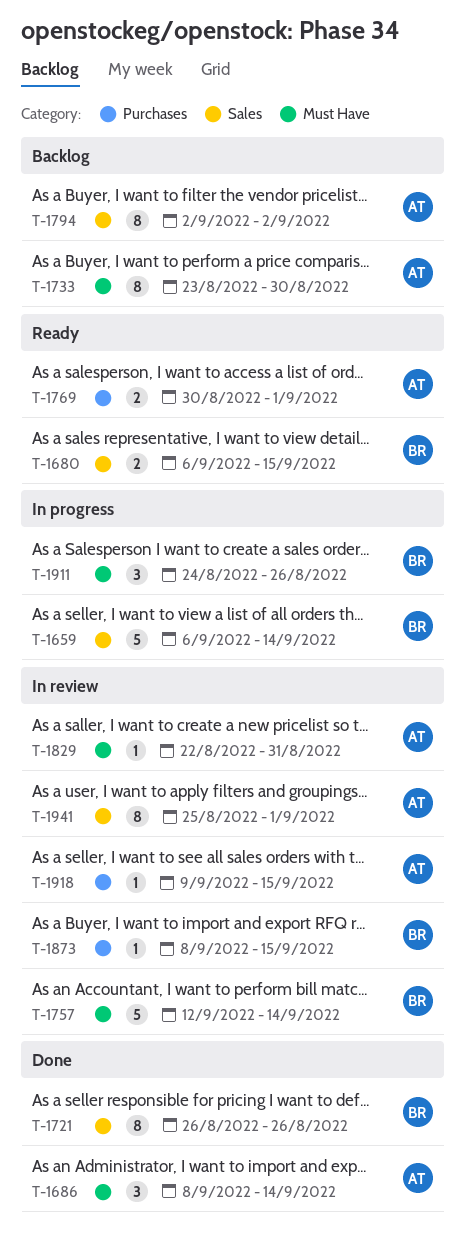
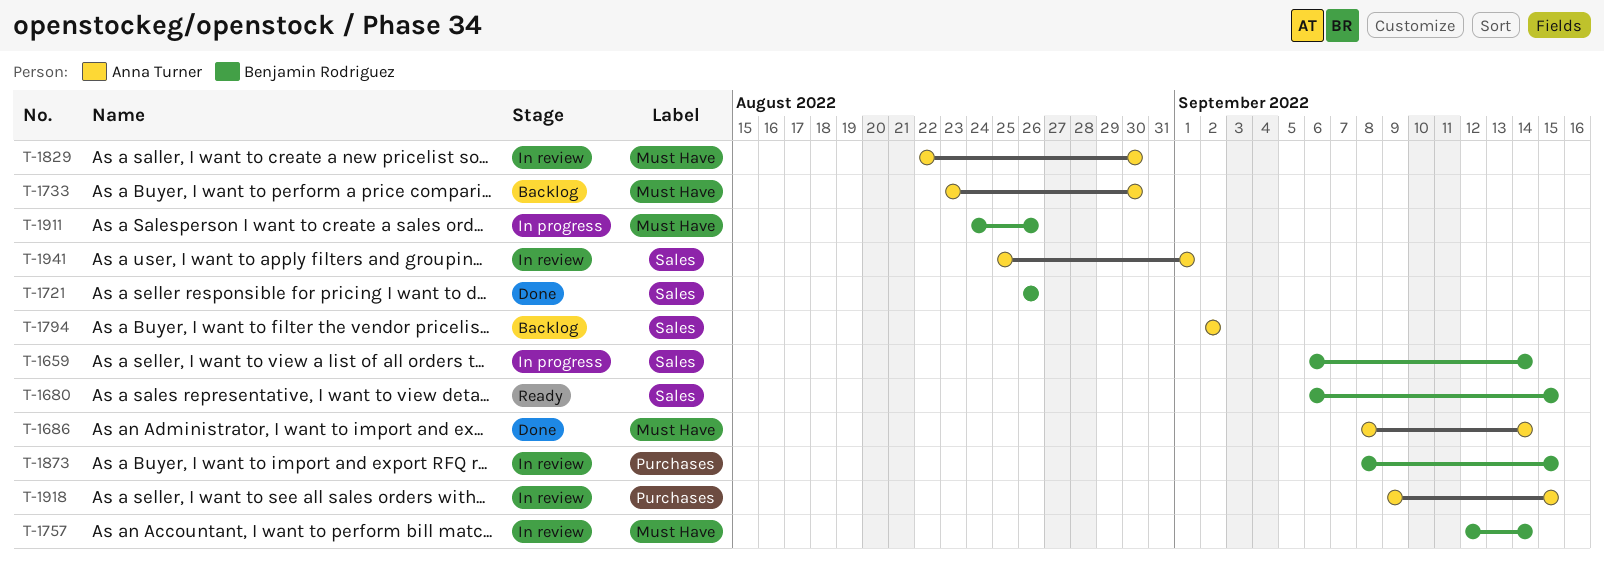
T-1769: present -> none
T-1829, due: Aug 31 -> Aug 30

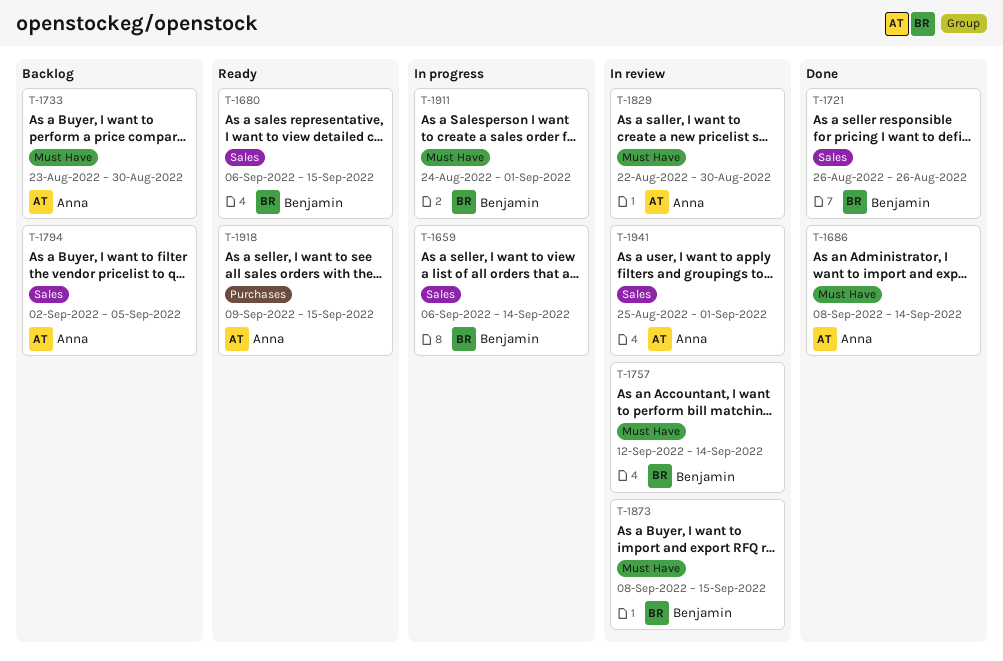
T-1794, due: Sep 2 -> Sep 5
T-1873, label: Purchases -> Must Have
T-1911, due: Aug 26 -> Sep 1
T-1918, status: In review -> Ready

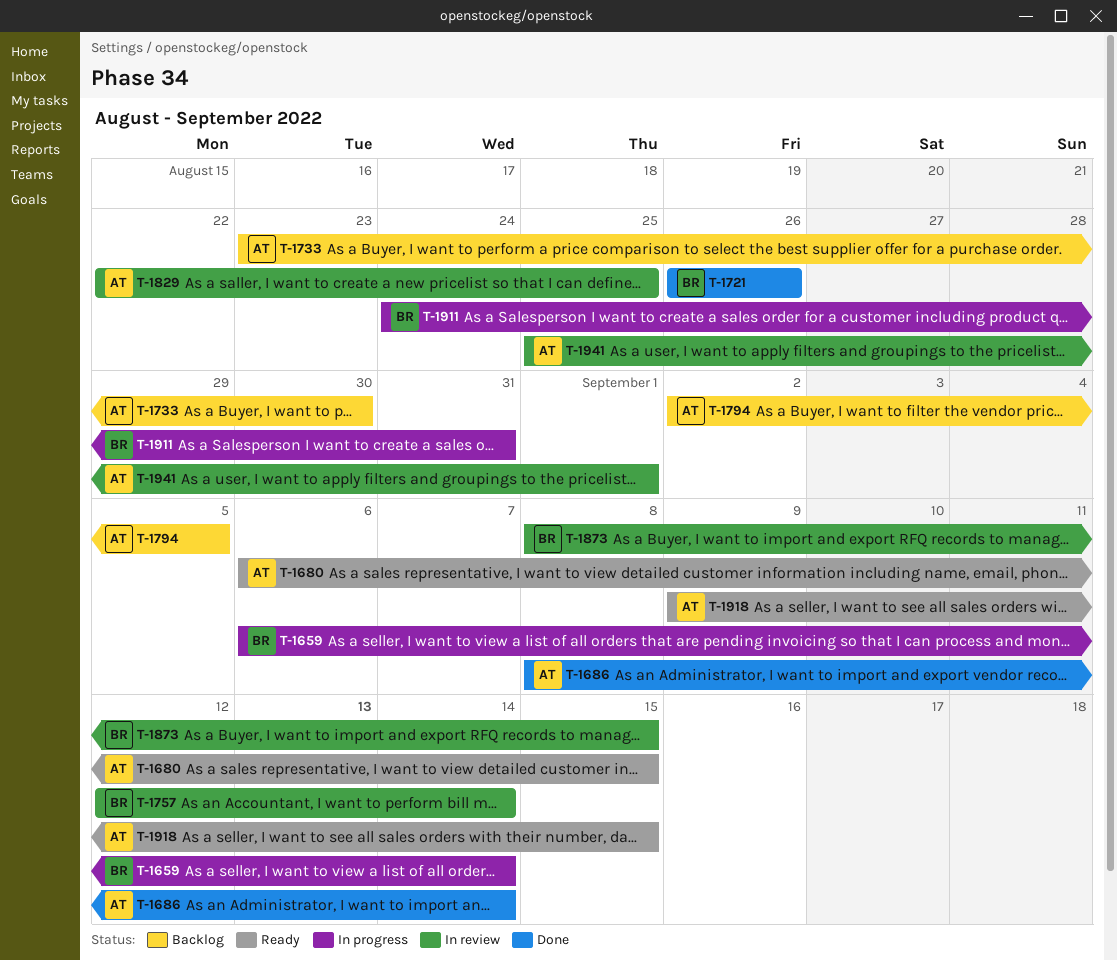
T-1680, owner: Benjamin -> Anna
T-1829, due: Aug 30 -> Aug 25
T-1911, due: Sep 1 -> Aug 31

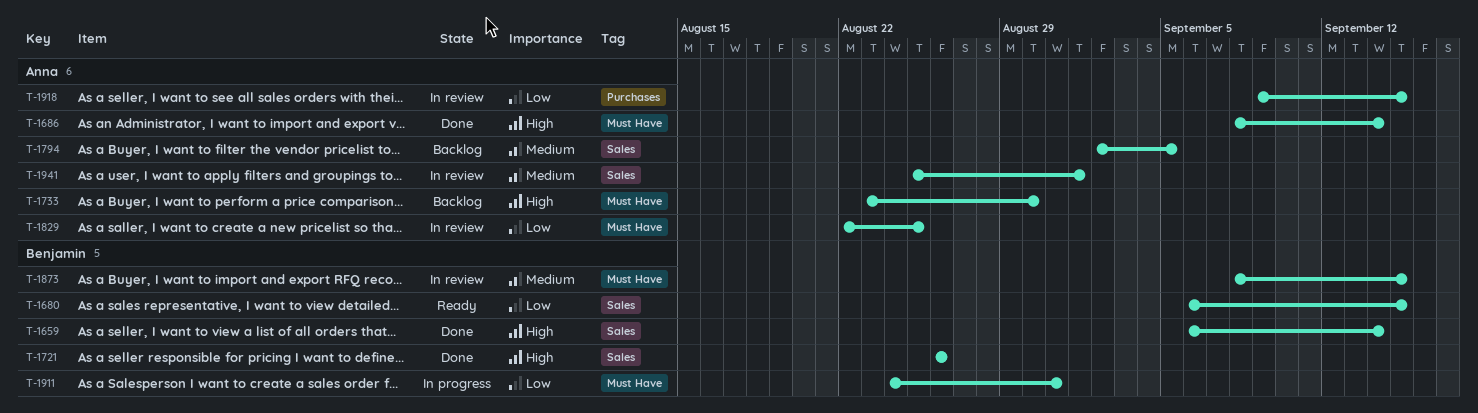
T-1659, status: In progress -> Done
T-1680, owner: Anna -> Benjamin
T-1757: present -> none
T-1918, status: Ready -> In review

